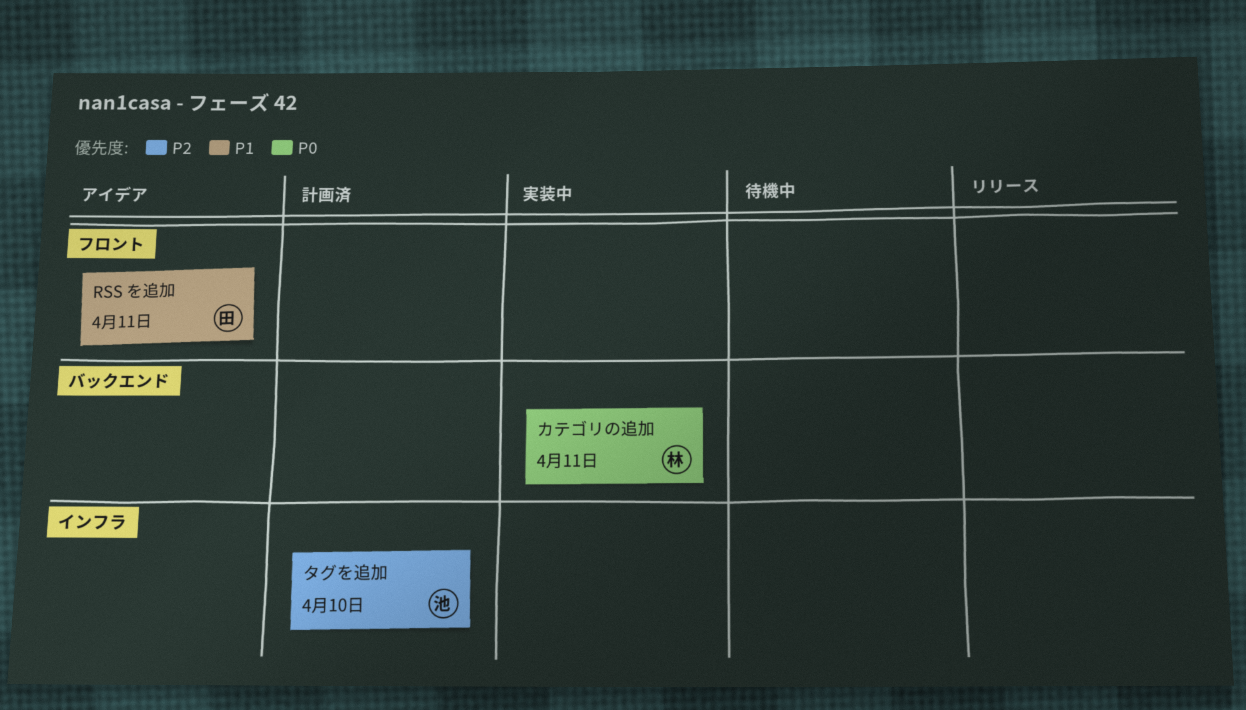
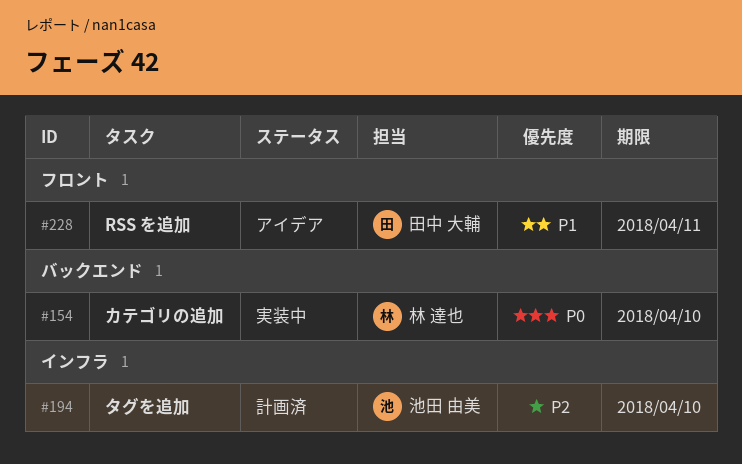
カテゴリの追加, due: Apr 11 -> Apr 10

